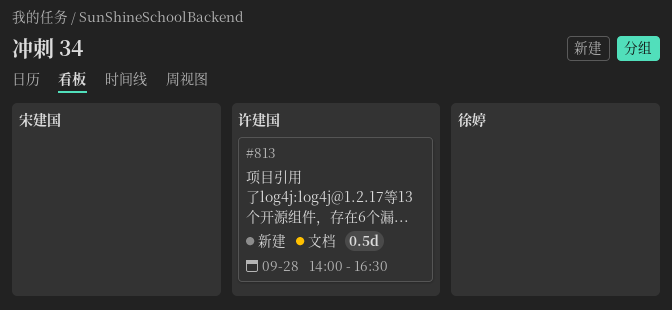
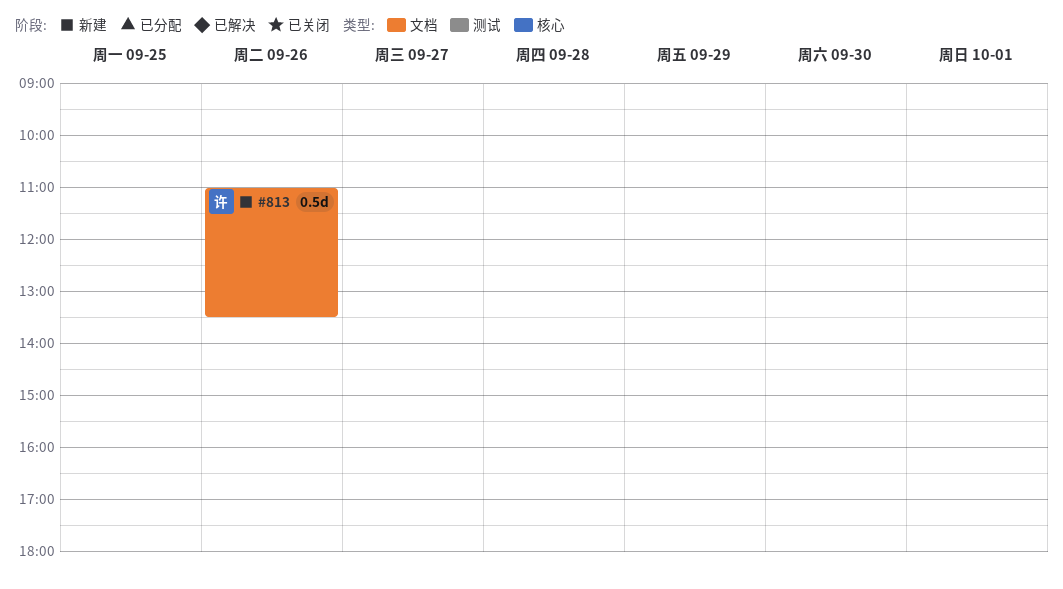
#813, day: Sep 28 -> Sep 26
#813, begins: 14:00 -> 11:00
#813, ends: 16:30 -> 13:30

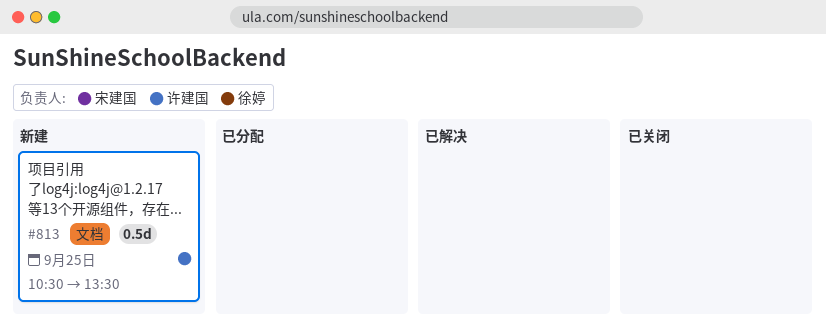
#813, day: Sep 26 -> Sep 25
#813, begins: 11:00 -> 10:30

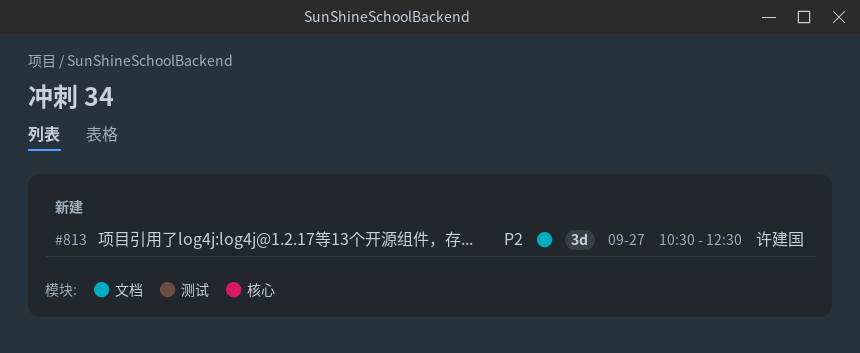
#813, estimate: 0.5d -> 3d
#813, day: Sep 25 -> Sep 27
#813, ends: 13:30 -> 12:30

